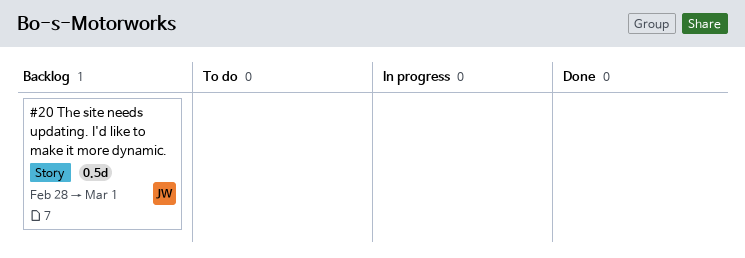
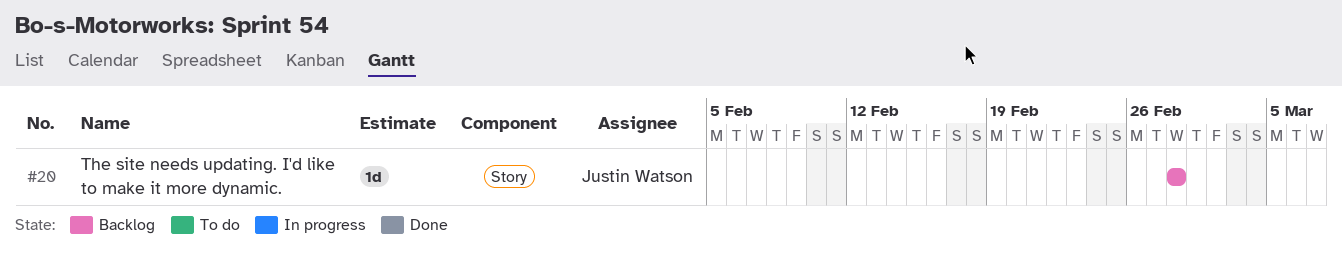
#20, estimate: 0.5d -> 1d
#20, due: Mar 1 -> Feb 28

